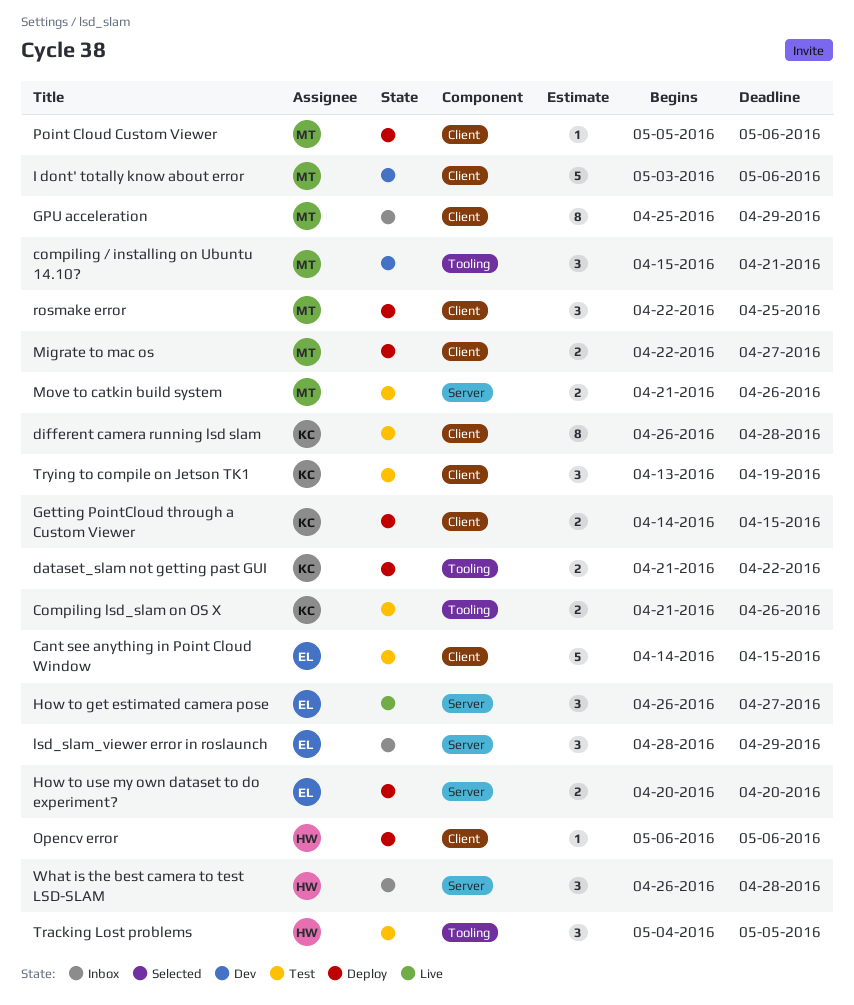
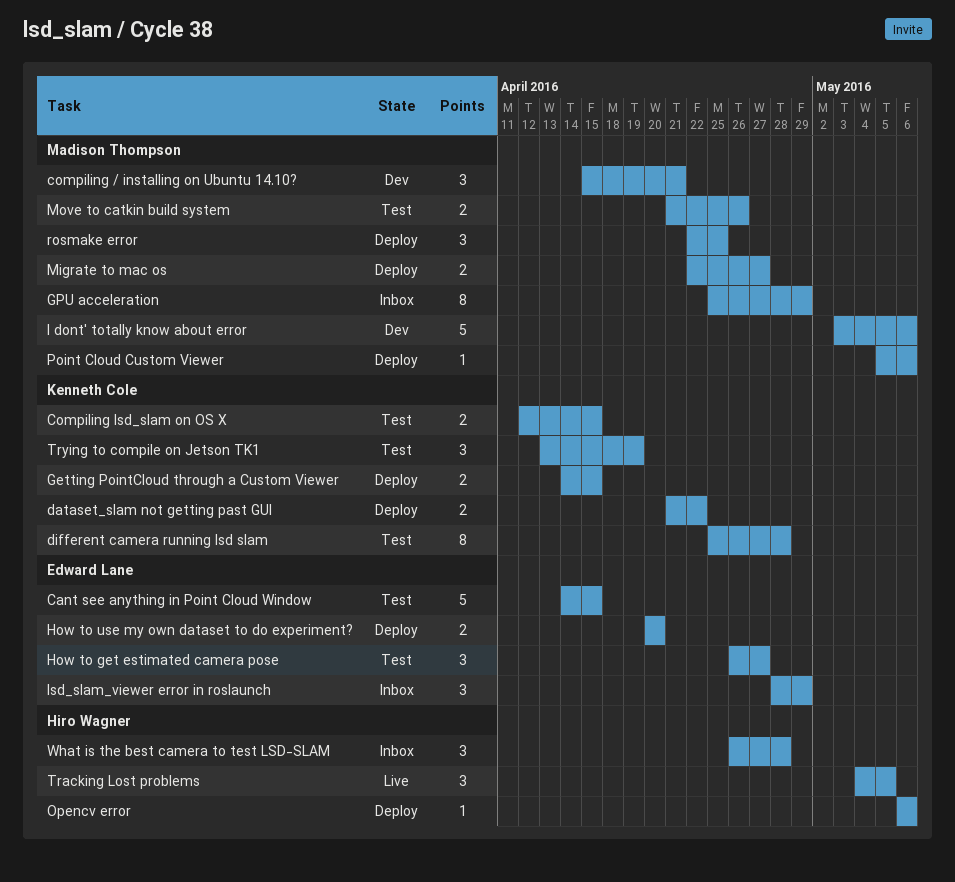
Compiling lsd_slam on OS X, start: Apr 21 -> Apr 12
Compiling lsd_slam on OS X, due: Apr 26 -> Apr 15
different camera running lsd slam, start: Apr 26 -> Apr 25
How to get estimated camera pose, status: Live -> Test
Tracking Lost problems, status: Test -> Live

